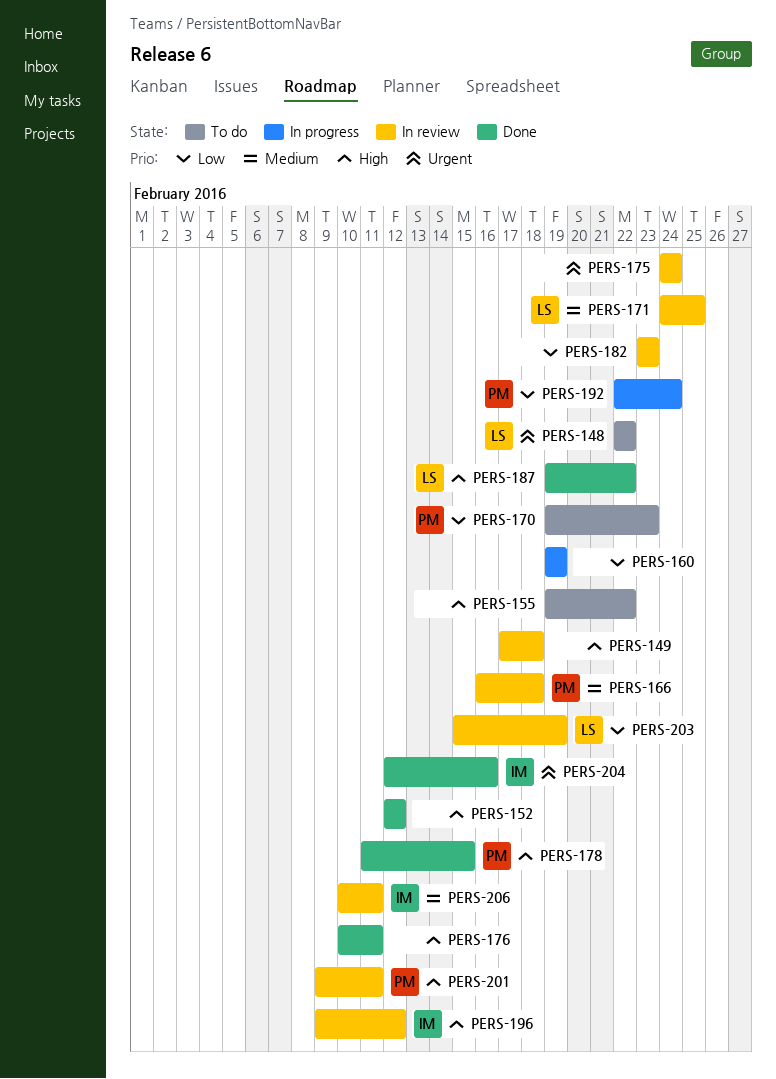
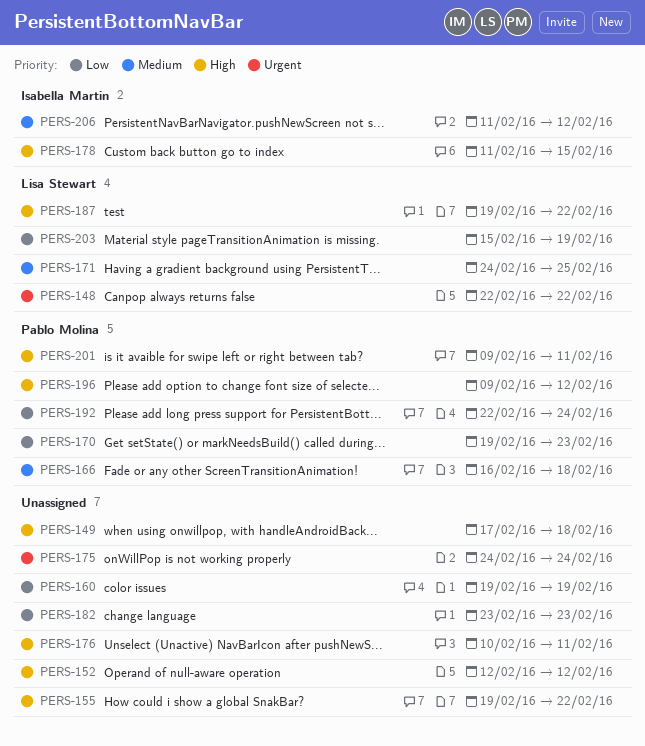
PERS-178, owner: Pablo Molina -> Isabella Martin
PERS-196, owner: Isabella Martin -> Pablo Molina
PERS-204: present -> none
PERS-206, start: Feb 10 -> Feb 11
PERS-206, due: Feb 11 -> Feb 12

